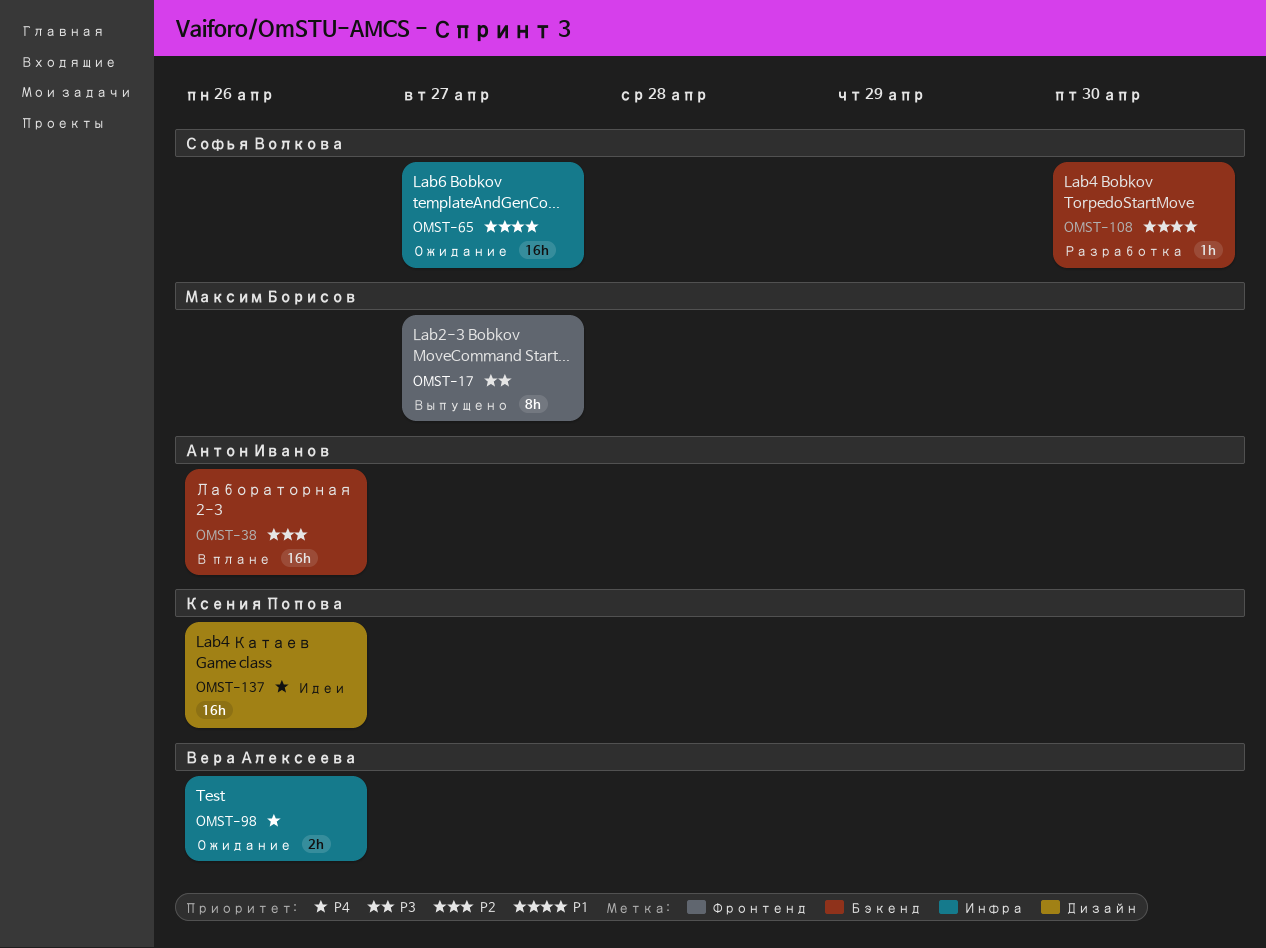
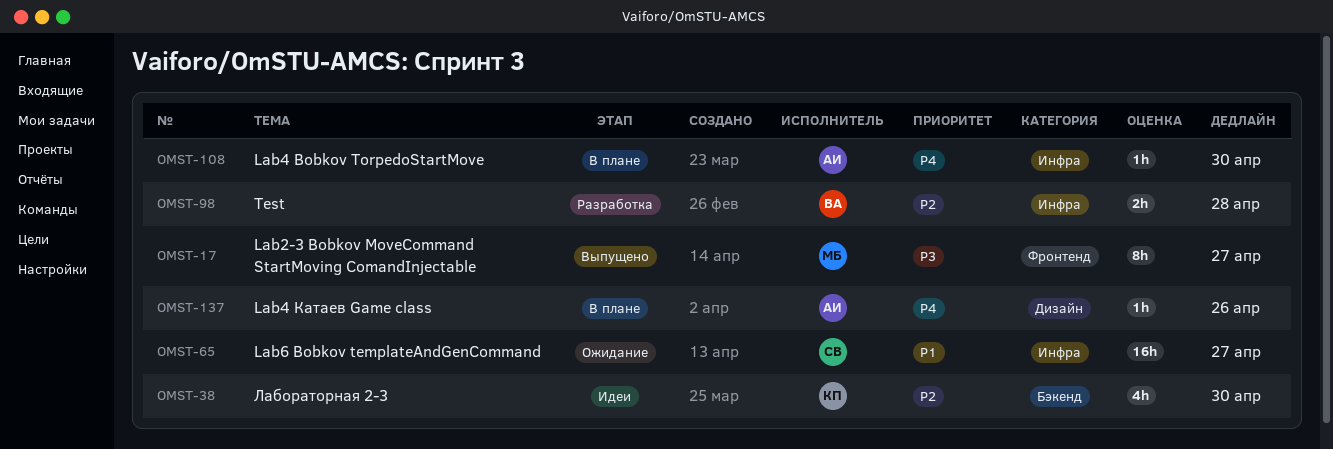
OMST-38, status: В плане -> Идеи
OMST-38, owner: Антон Иванов -> Ксения Попова
OMST-38, estimate: 16h -> 4h
OMST-38, due: Apr 26 -> Apr 30
OMST-98, status: Ожидание -> Разработка
OMST-98, priority: P4 -> P2
OMST-98, due: Apr 26 -> Apr 28
OMST-108, status: Разработка -> В плане
OMST-108, owner: Софья Волкова -> Антон Иванов
OMST-108, priority: P1 -> P4
OMST-108, label: Бэкенд -> Инфра
OMST-137, status: Идеи -> В плане
OMST-137, owner: Ксения Попова -> Антон Иванов
OMST-137, estimate: 16h -> 1h

